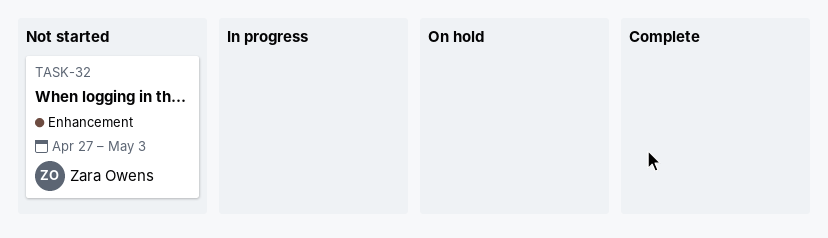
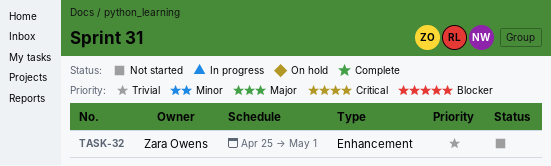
TASK-32, start: Apr 27 -> Apr 25
TASK-32, due: May 3 -> May 1

